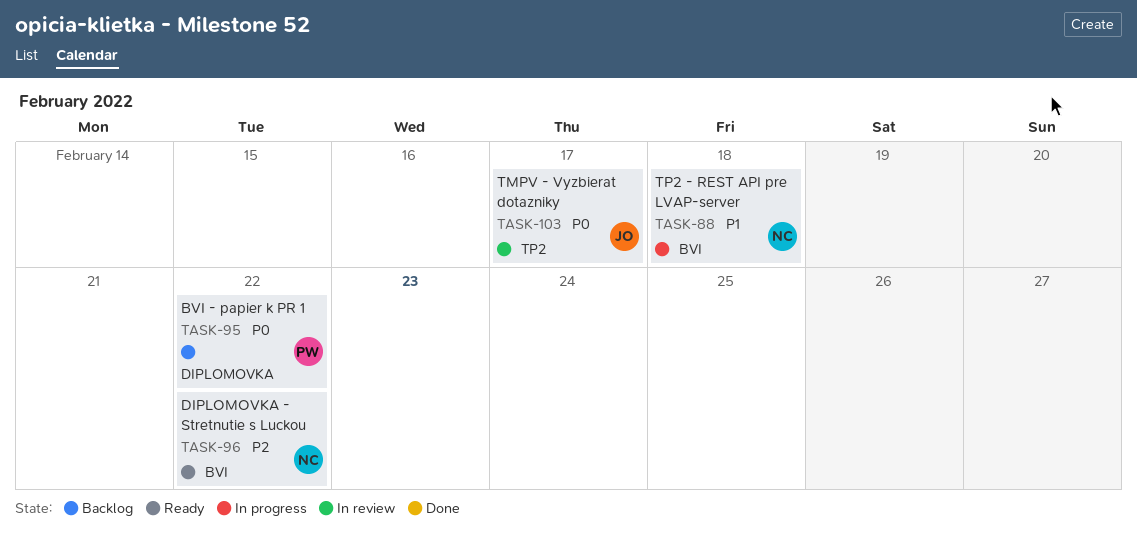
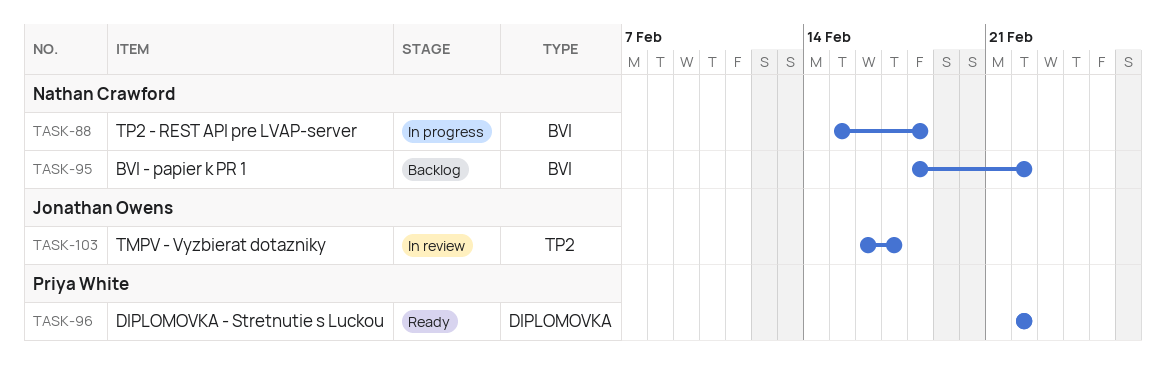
TASK-95, owner: Priya White -> Nathan Crawford
TASK-95, label: DIPLOMOVKA -> BVI
TASK-96, owner: Nathan Crawford -> Priya White
TASK-96, label: BVI -> DIPLOMOVKA

